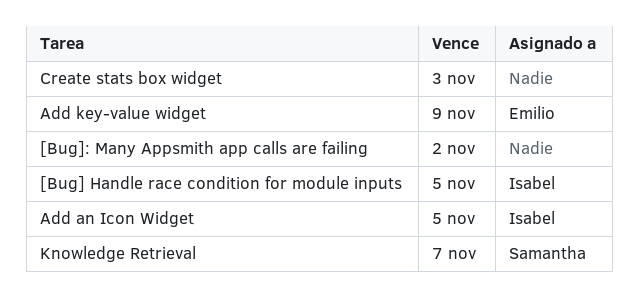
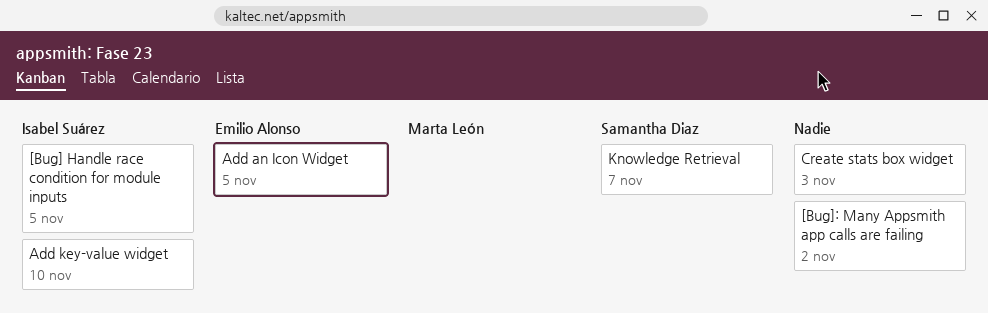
Add an Icon Widget, owner: Isabel Suárez -> Emilio Alonso
Add key-value widget, owner: Emilio Alonso -> Isabel Suárez
Add key-value widget, due: Nov 9 -> Nov 10

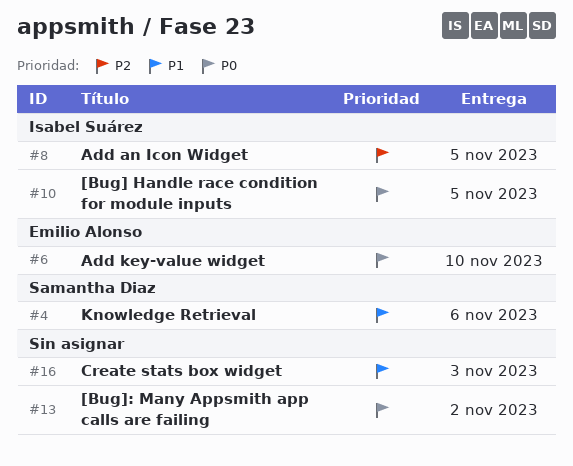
Add an Icon Widget, owner: Emilio Alonso -> Isabel Suárez
Add key-value widget, owner: Isabel Suárez -> Emilio Alonso
Knowledge Retrieval, due: Nov 7 -> Nov 6

